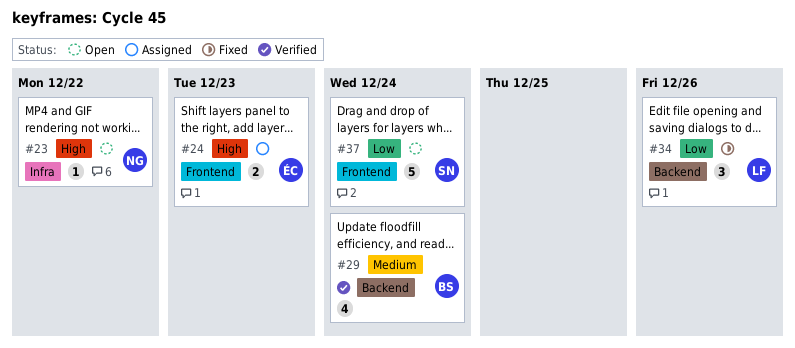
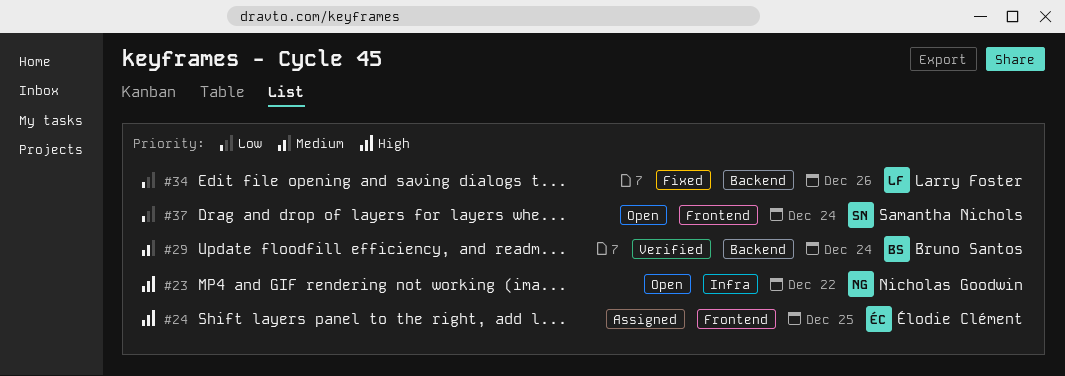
#24, due: Dec 23 -> Dec 25

